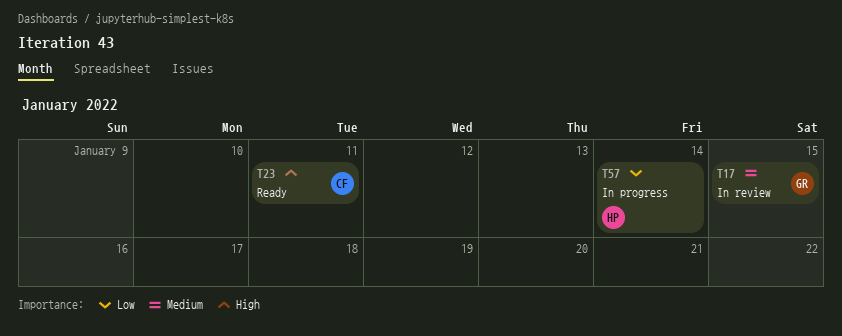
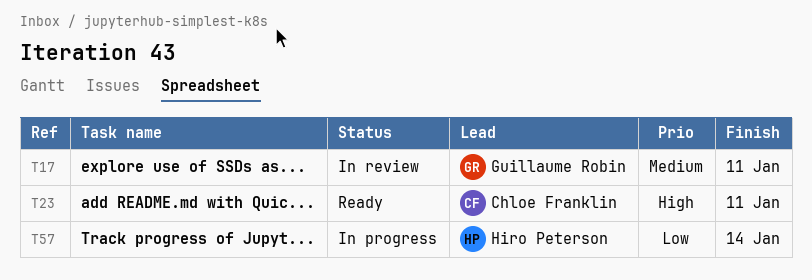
T17, due: Jan 15 -> Jan 11

